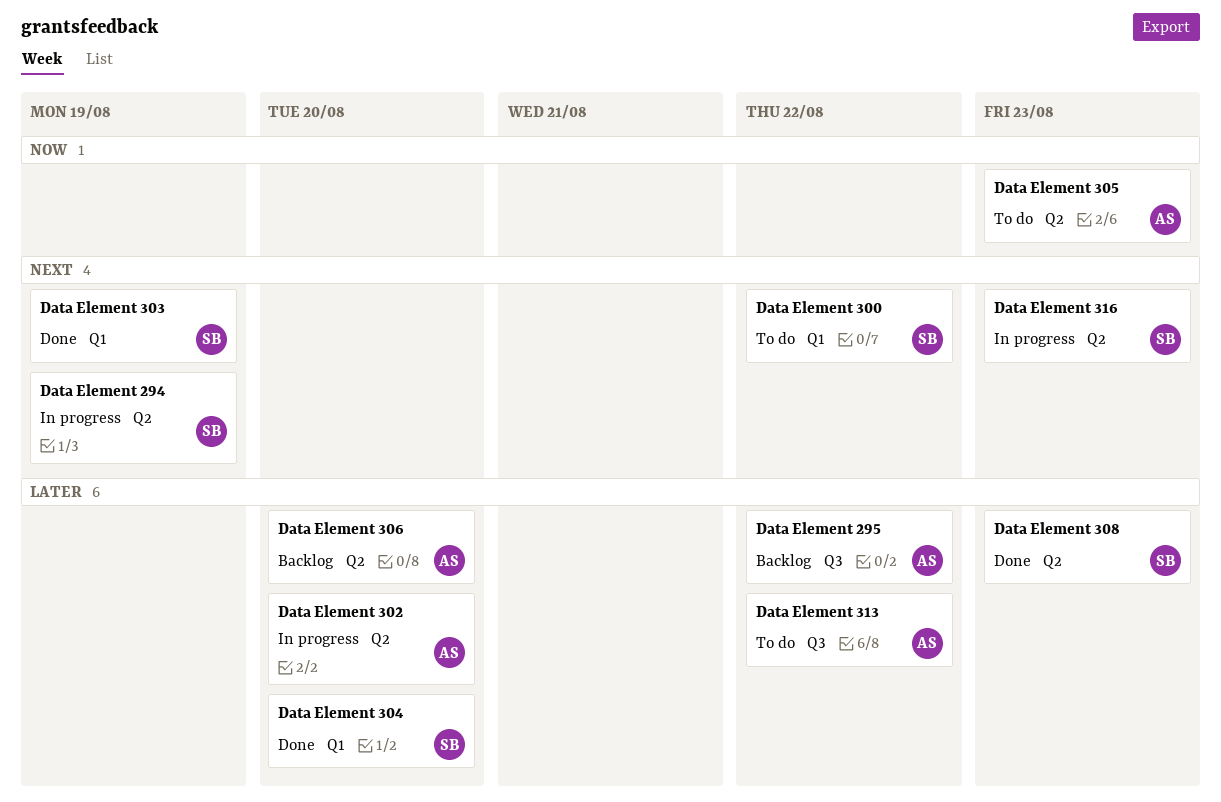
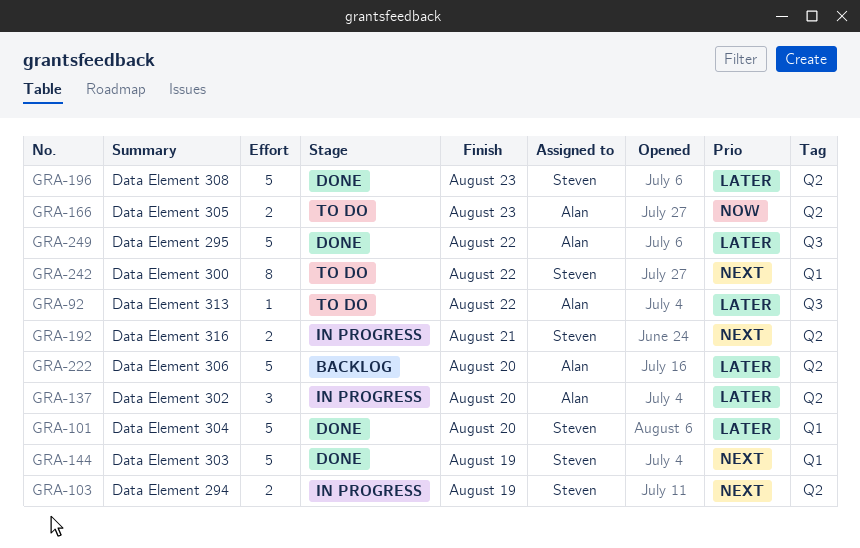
Data Element 295, status: Backlog -> Done
Data Element 316, due: Aug 23 -> Aug 21

